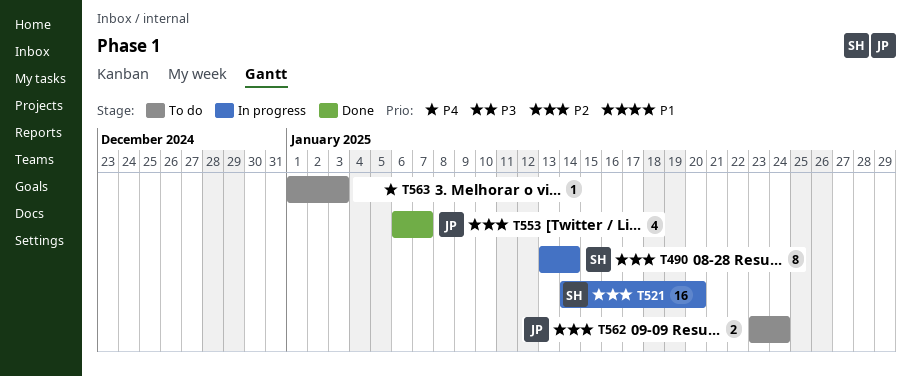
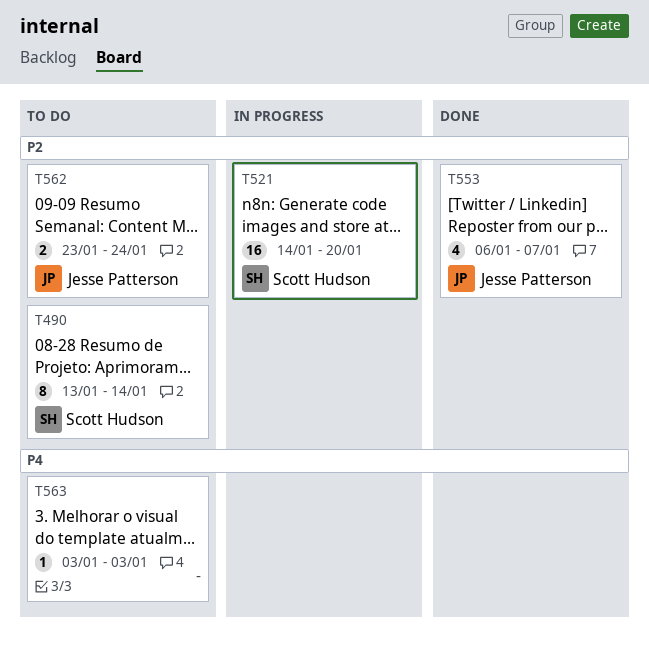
T490, status: In progress -> To do
T563, start: Jan 1 -> Jan 3

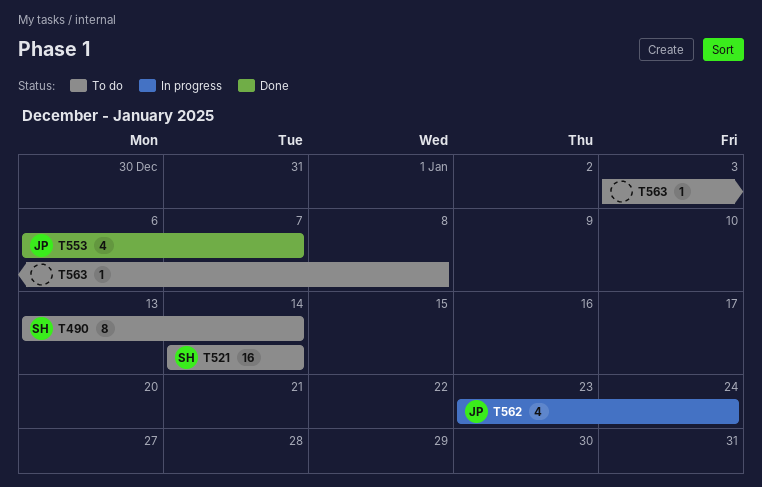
T521, status: In progress -> To do
T521, due: Jan 20 -> Jan 14
T562, status: To do -> In progress
T562, estimate: 2 -> 4
T563, due: Jan 3 -> Jan 8

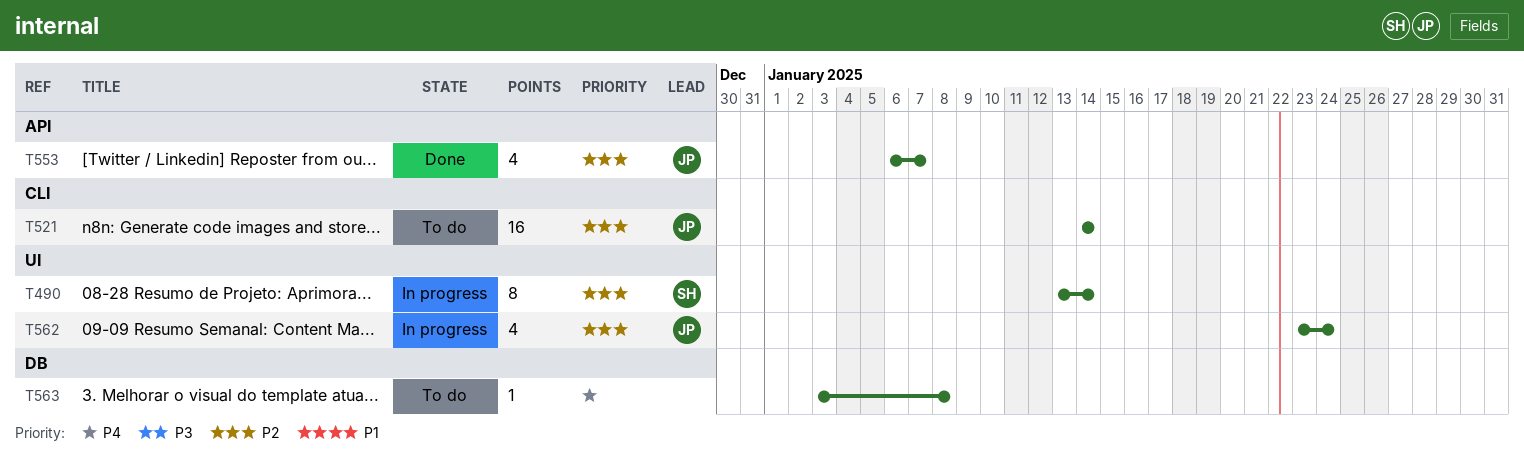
T490, status: To do -> In progress
T521, owner: SH -> JP

